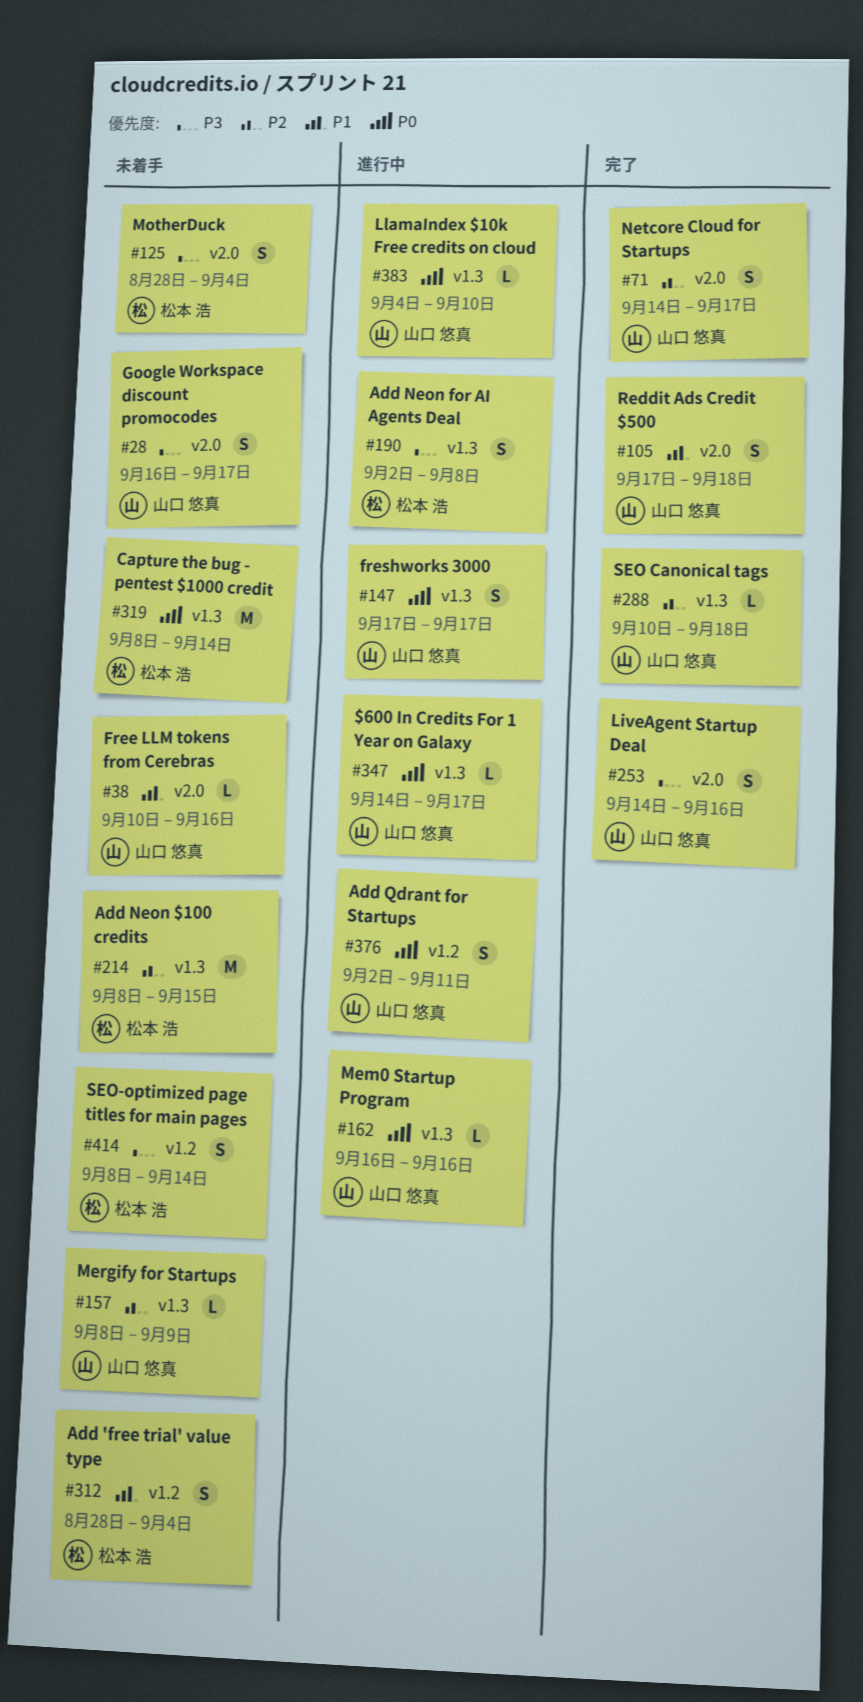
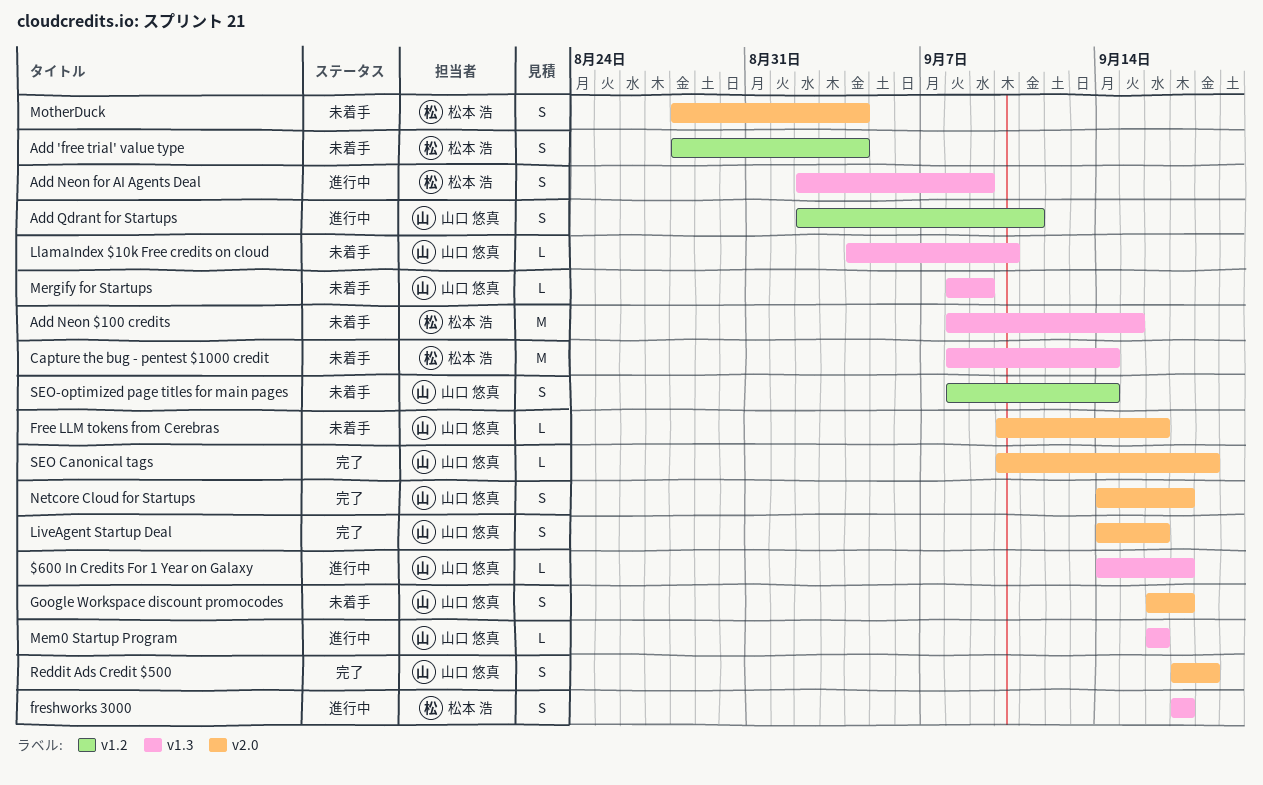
Add Neon for AI Agents Deal, due: Sep 8 -> Sep 9
freshworks 3000, owner: 山口 悠真 -> 松本 浩
LlamaIndex $10k Free credits on cloud, status: 進行中 -> 未着手
SEO Canonical tags, label: v1.3 -> v2.0
SEO-optimized page titles for main pages, owner: 松本 浩 -> 山口 悠真

